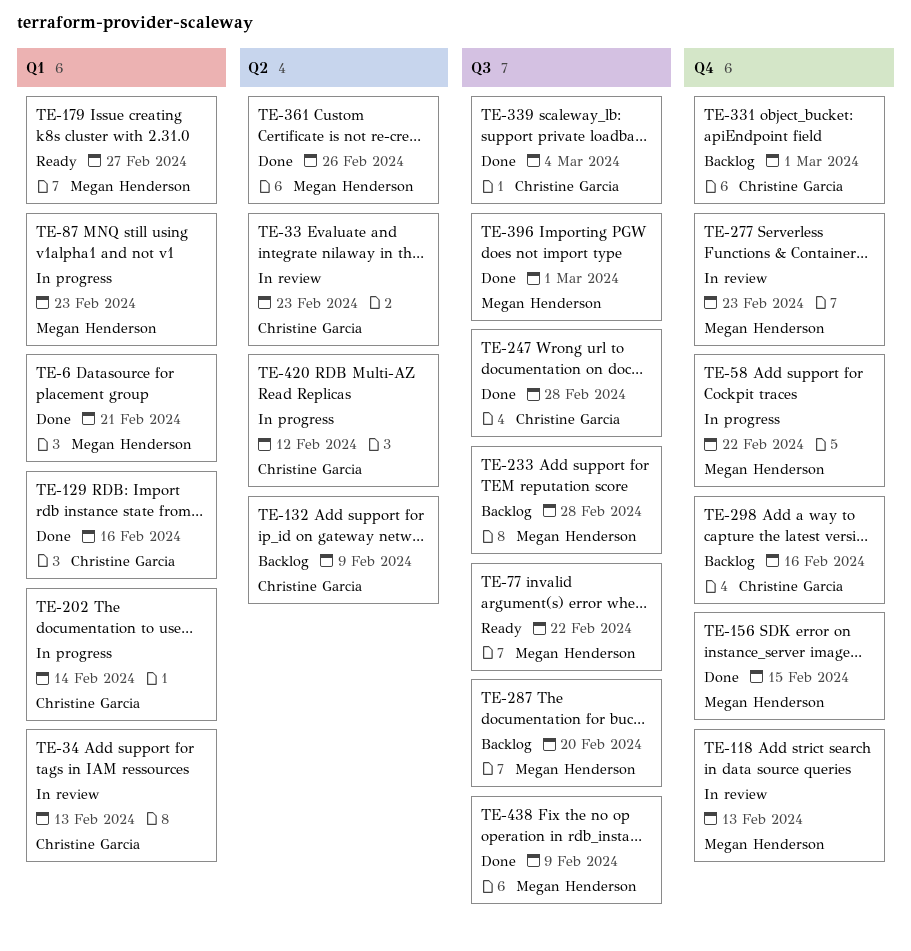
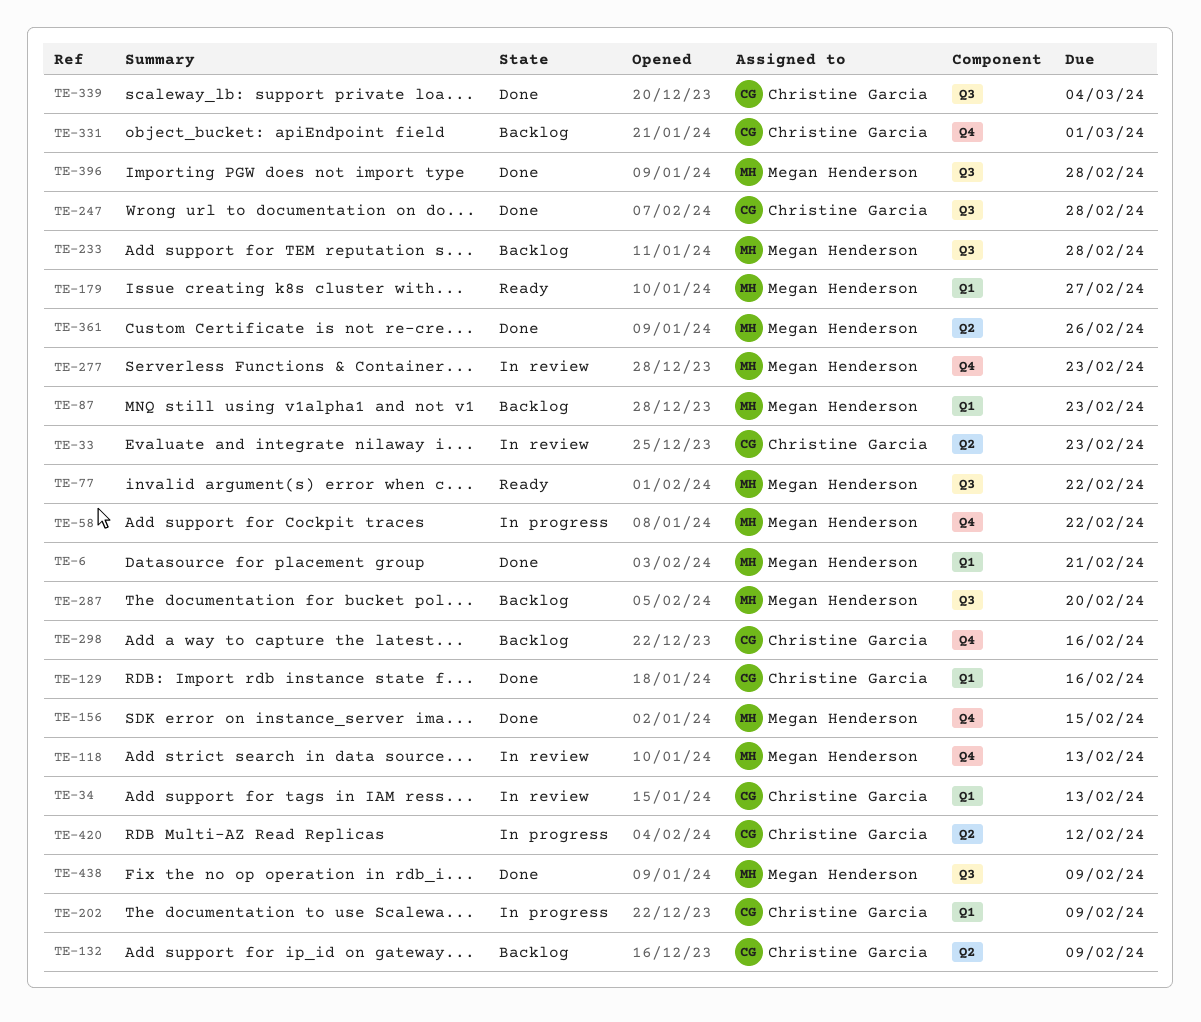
TE-87, status: In progress -> Backlog
TE-202, due: Feb 14 -> Feb 9
TE-396, due: Mar 1 -> Feb 28

